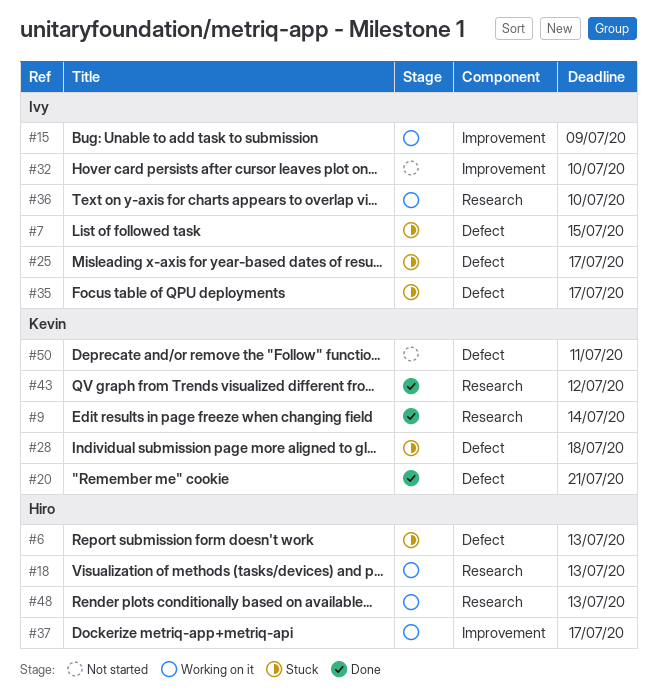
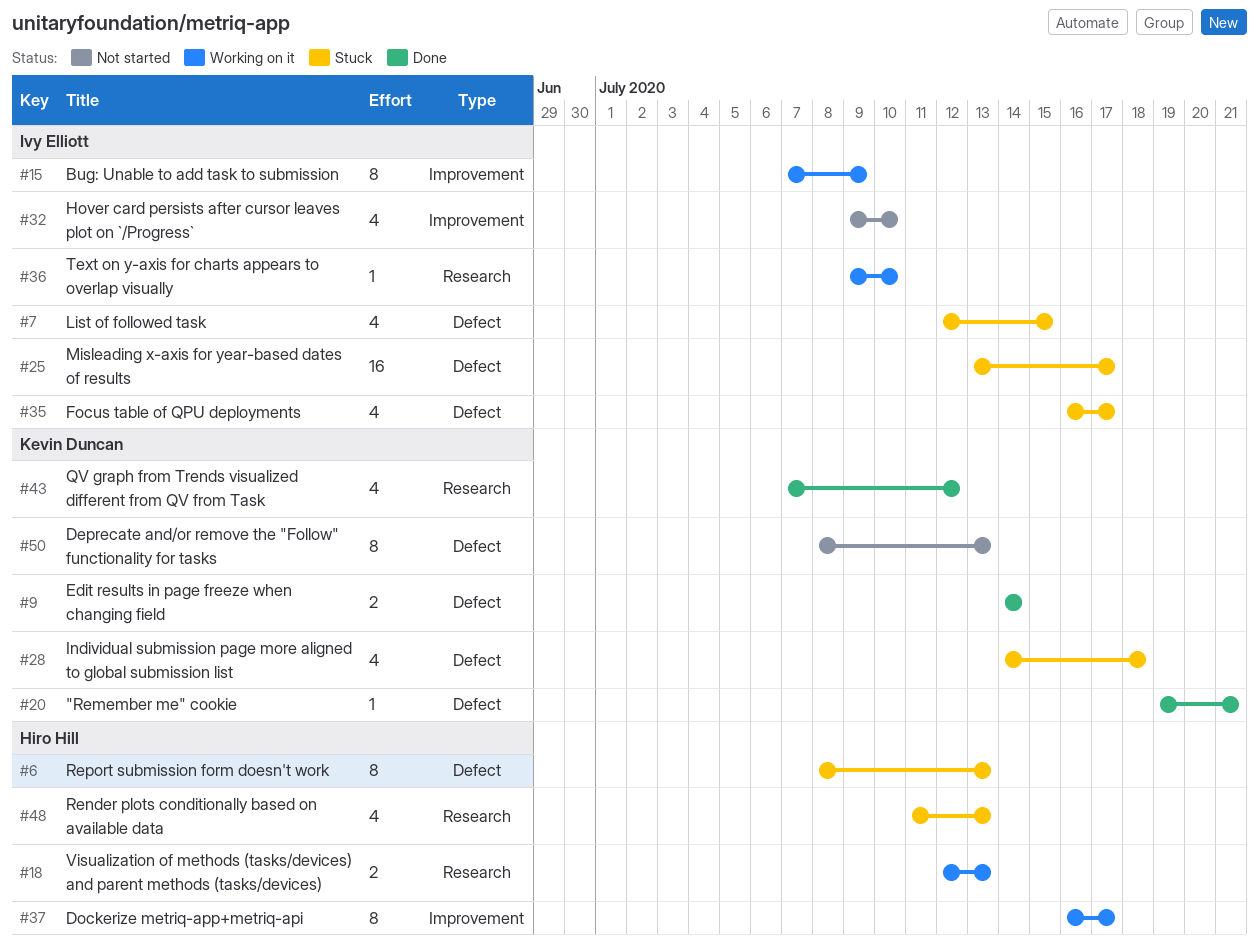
#9, label: Research -> Defect
#48, status: Working on it -> Stuck
#50, due: Jul 11 -> Jul 13

